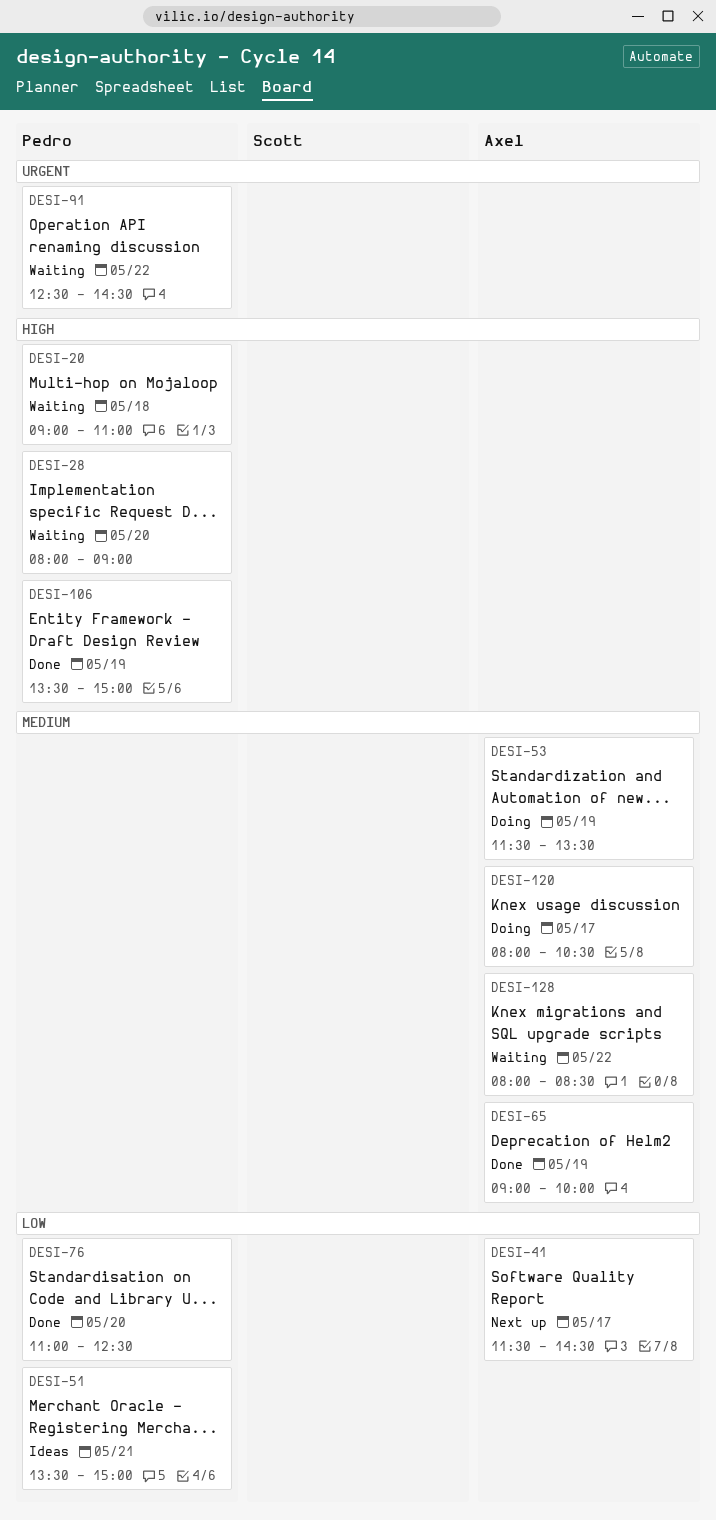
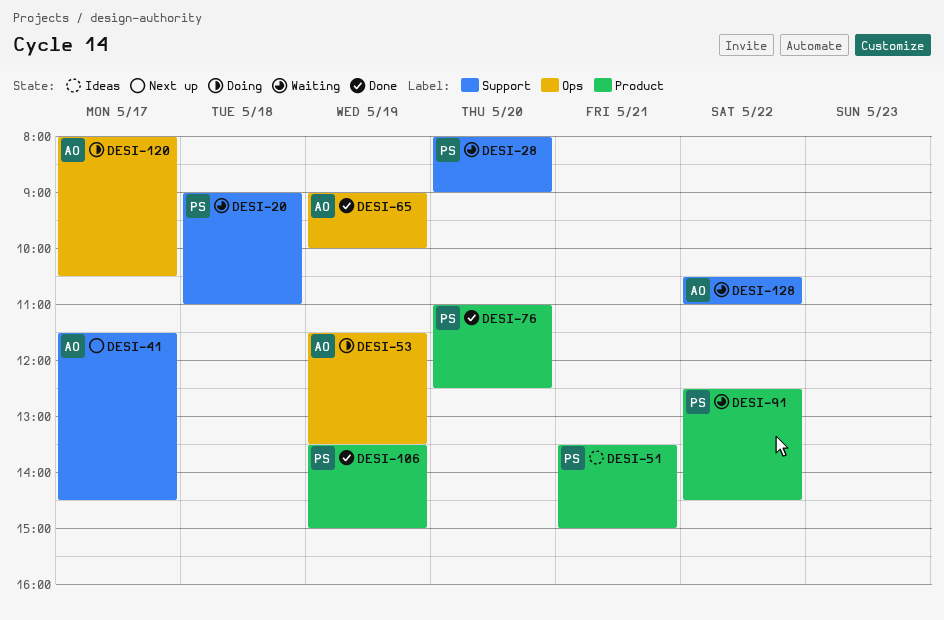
DESI-128, begins: 08:00 -> 10:30
DESI-128, ends: 08:30 -> 11:00

